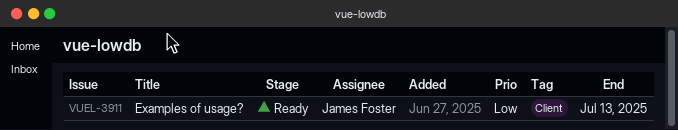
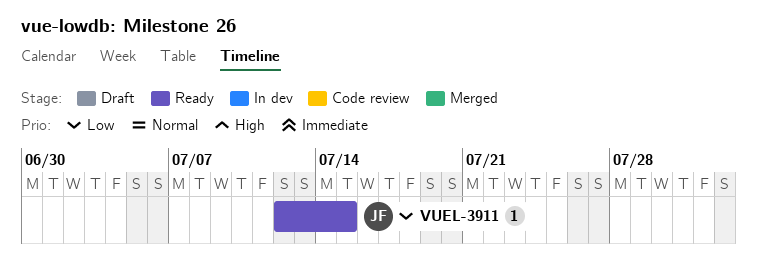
VUEL-3911, due: Jul 13 -> Jul 15

